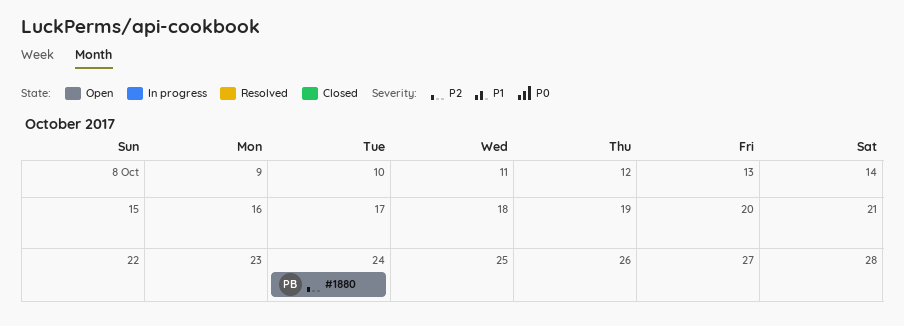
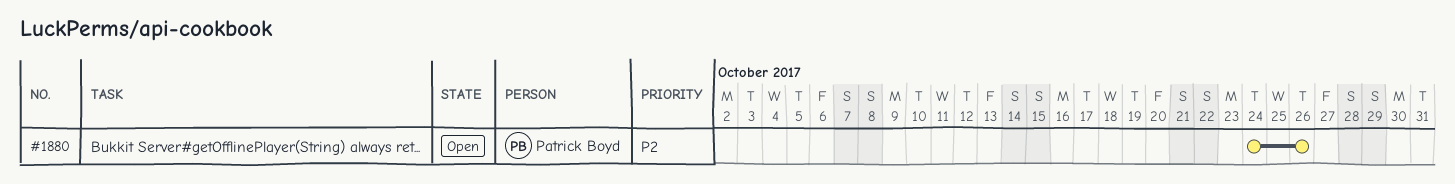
#1880, due: Oct 24 -> Oct 26

